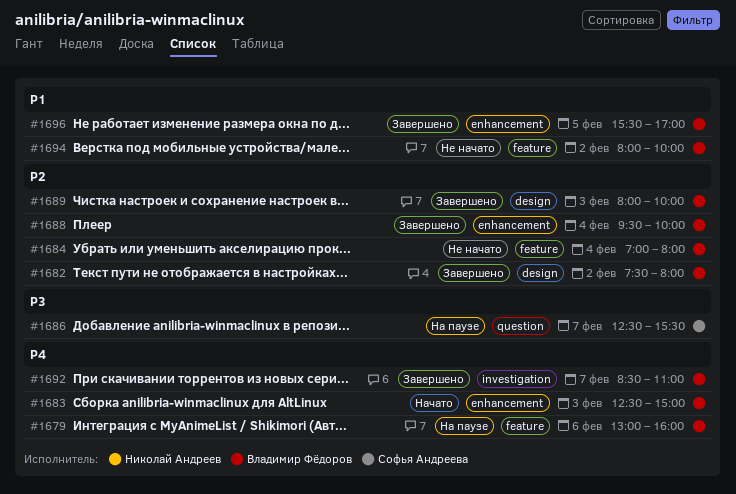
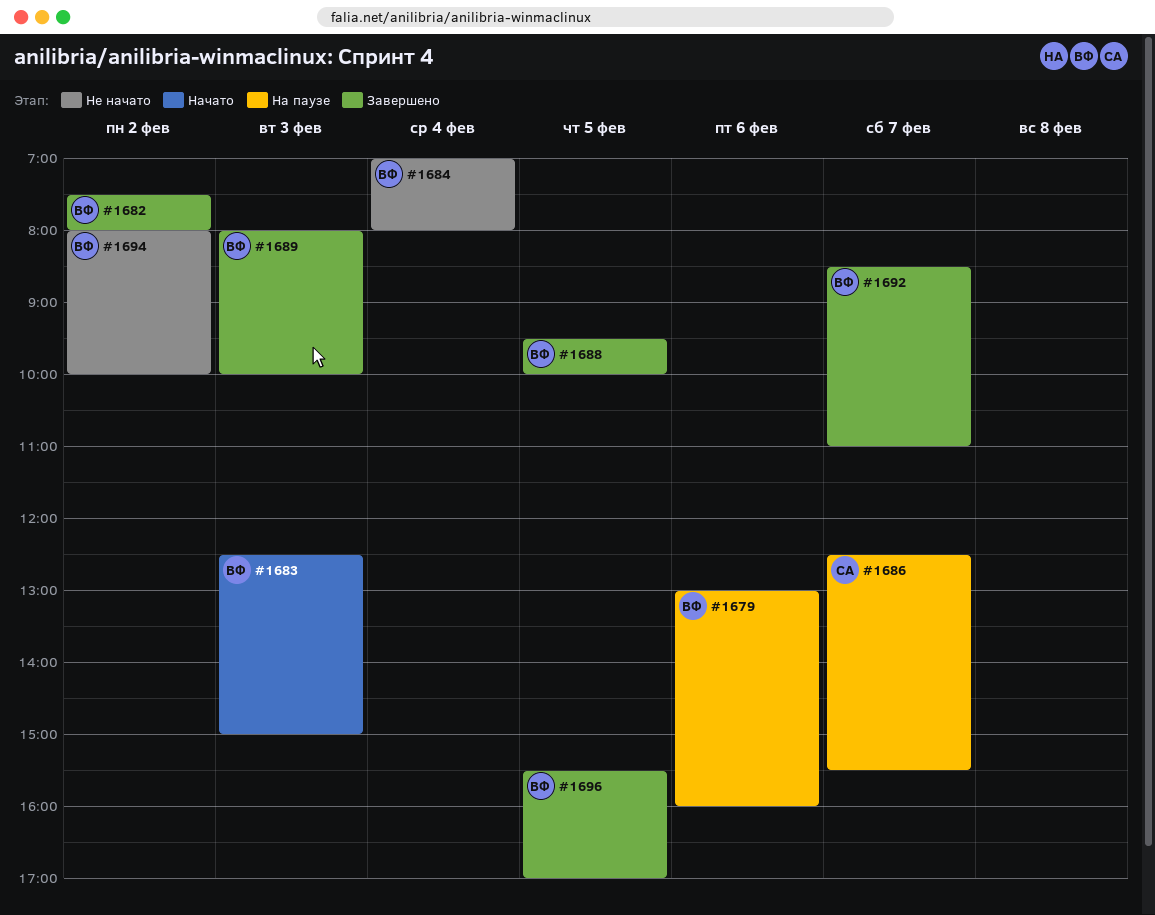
#1688, day: Feb 4 -> Feb 5

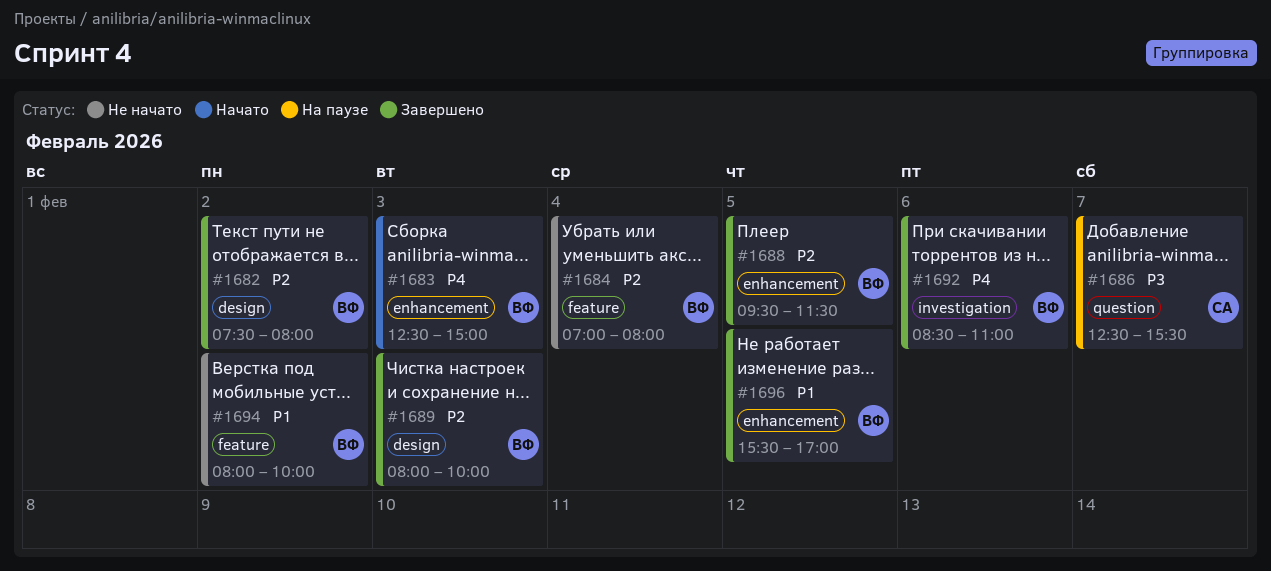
#1679: present -> none
#1688, ends: 10:00 -> 11:30
#1692, day: Feb 7 -> Feb 6

